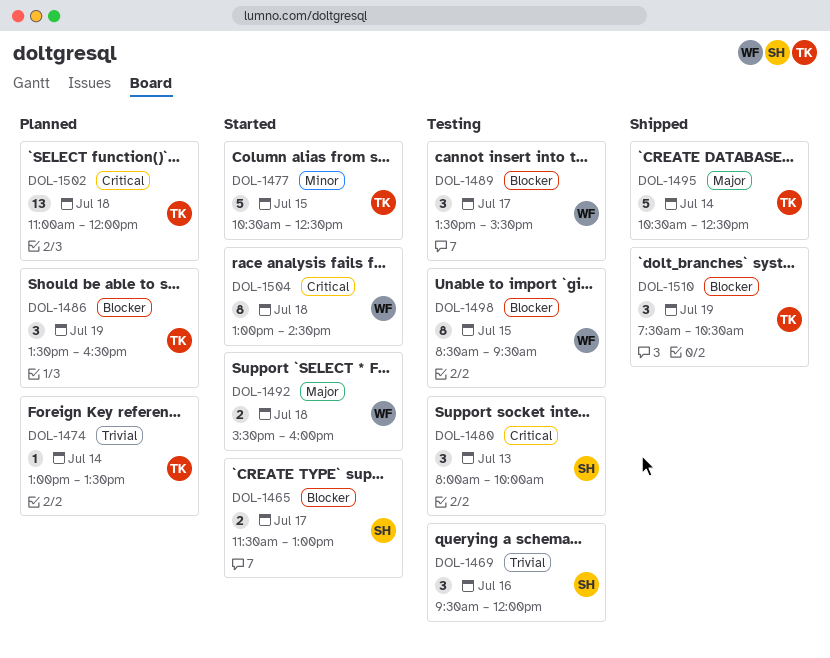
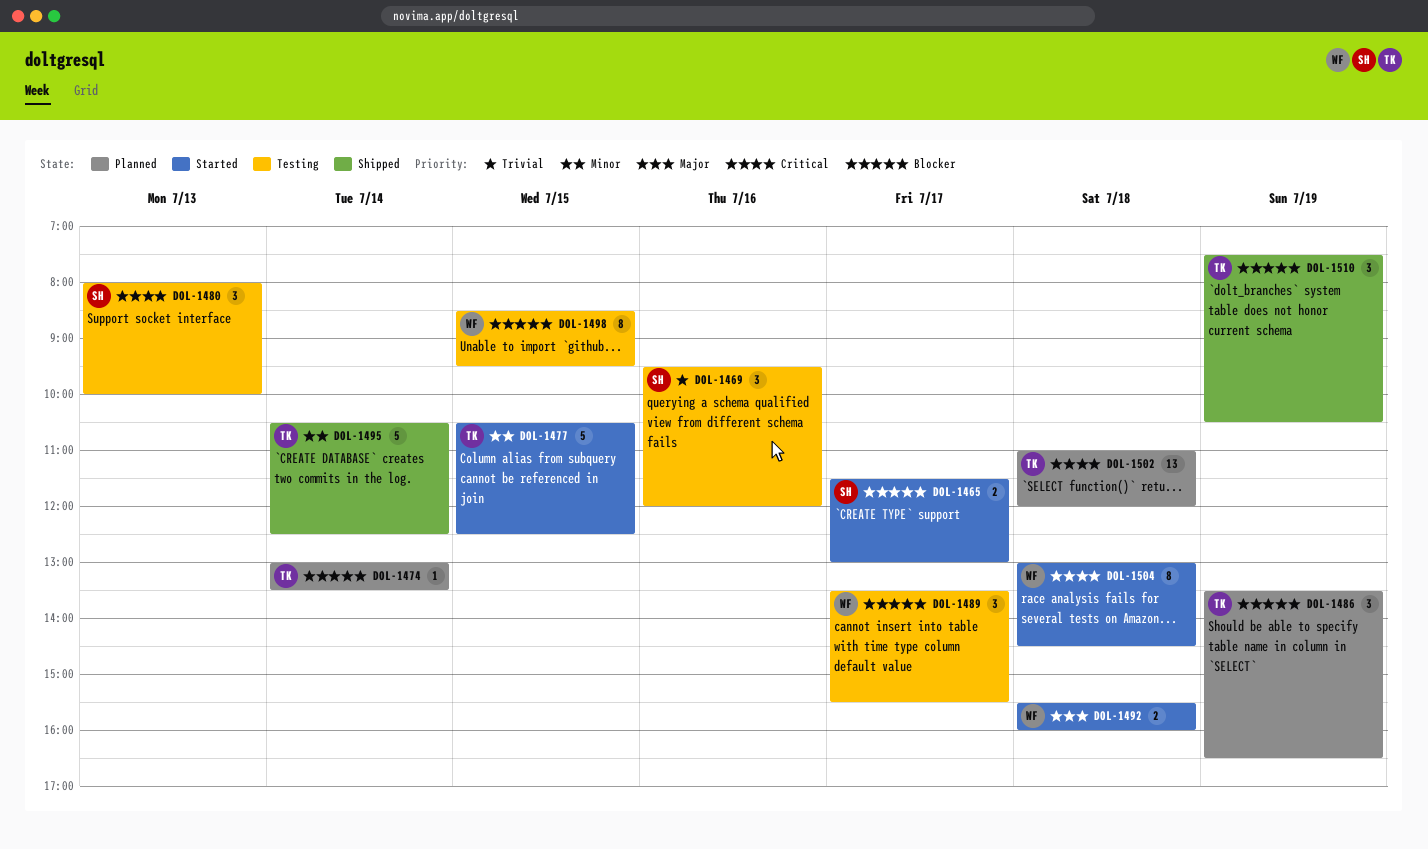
DOL-1474, priority: Trivial -> Blocker
DOL-1495, priority: Major -> Minor

